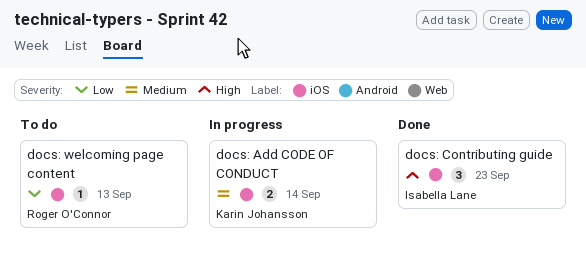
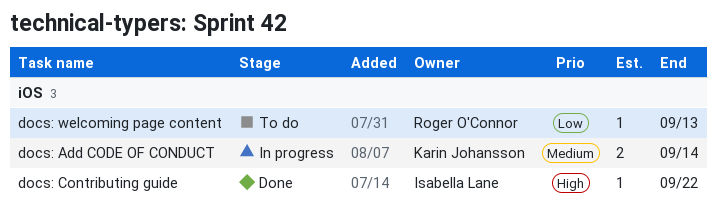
docs: Contributing guide, estimate: 3 -> 1
docs: Contributing guide, due: Sep 23 -> Sep 22

